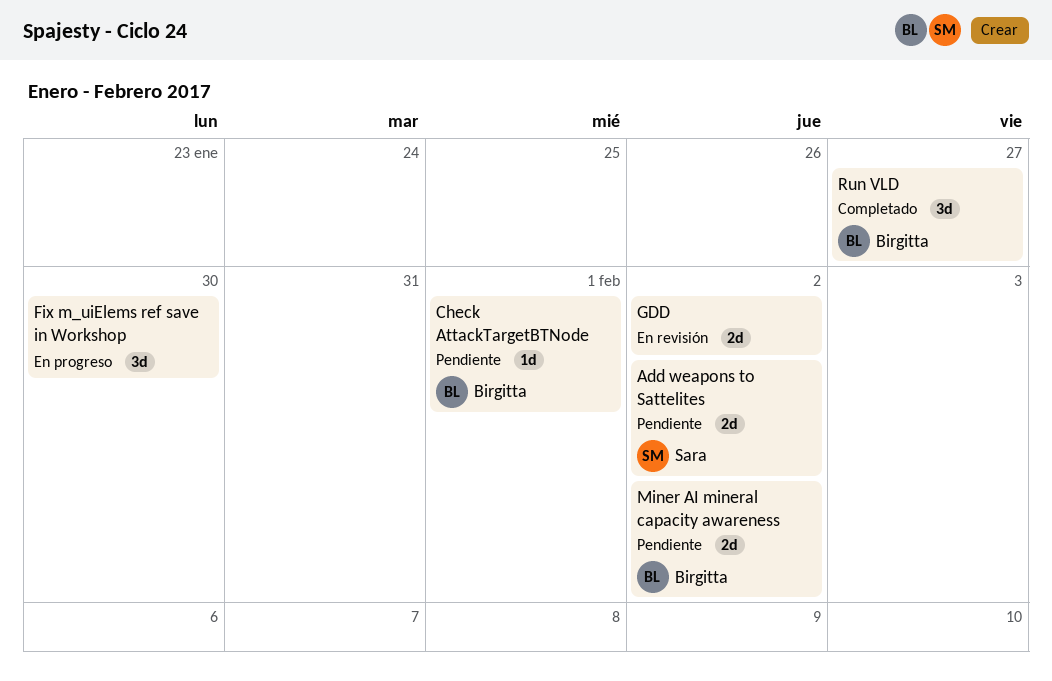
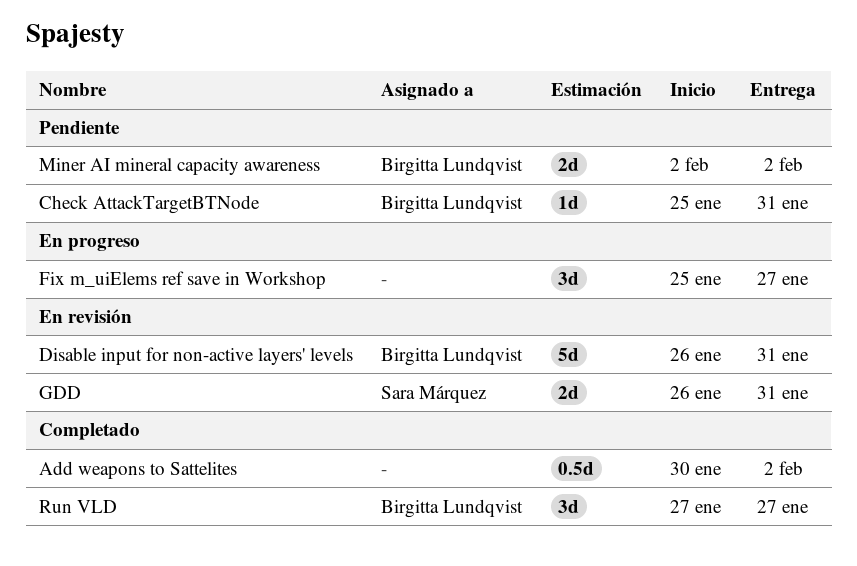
Add weapons to Sattelites, status: Pendiente -> Completado
Add weapons to Sattelites, owner: Sara Márquez -> none
Add weapons to Sattelites, estimate: 2d -> 0.5d
Check AttackTargetBTNode, due: Feb 1 -> Jan 31
Disable input for non-active layers' levels: none -> present
Fix m_uiElems ref save in Workshop, due: Jan 30 -> Jan 27
GDD, owner: none -> Sara Márquez
GDD, due: Feb 2 -> Jan 31

